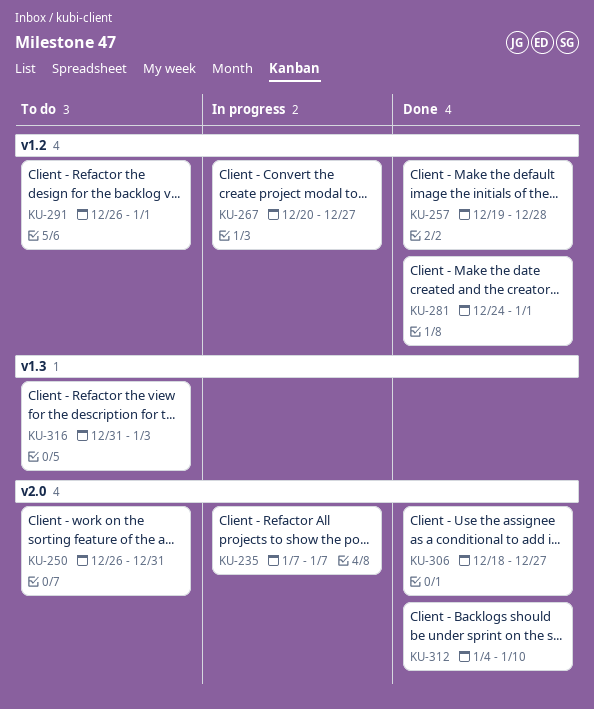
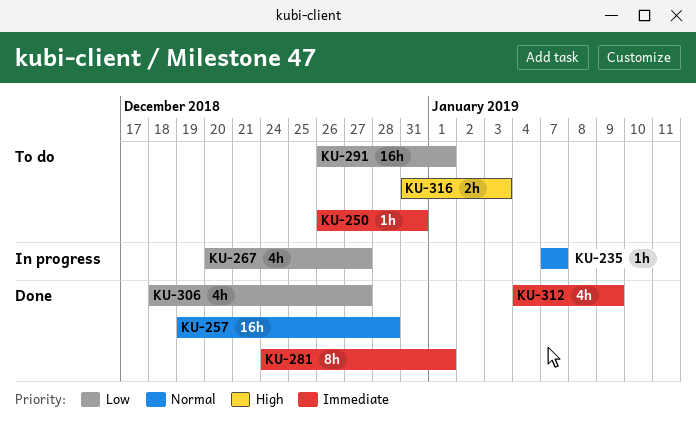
KU-312, due: Jan 10 -> Jan 9

